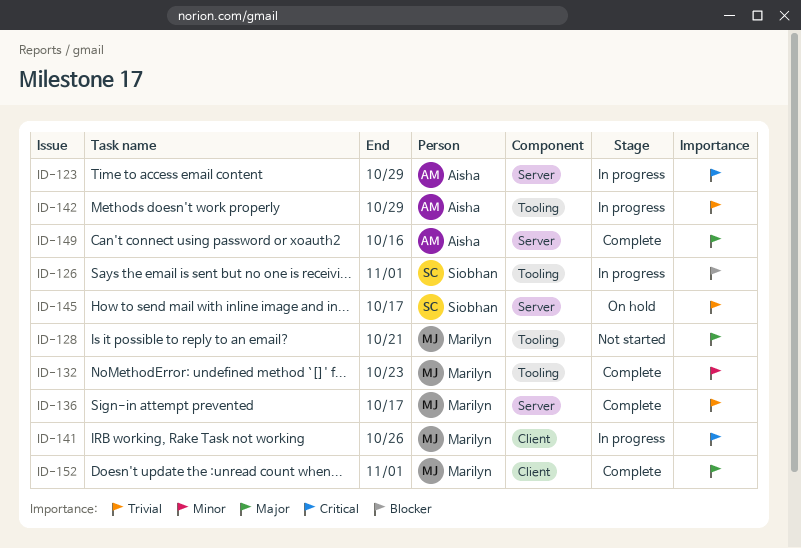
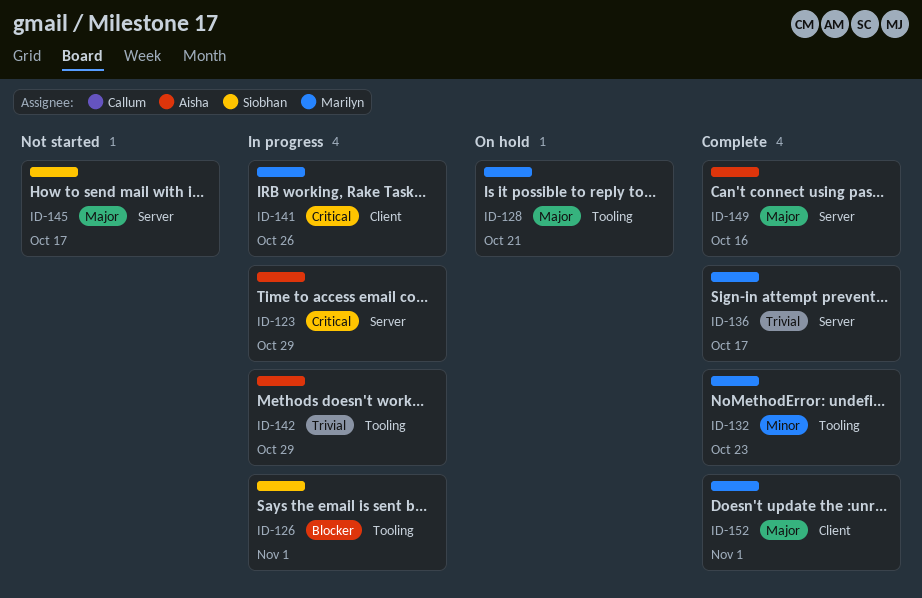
ID-128, status: Not started -> On hold
ID-145, status: On hold -> Not started
ID-145, priority: Trivial -> Major

